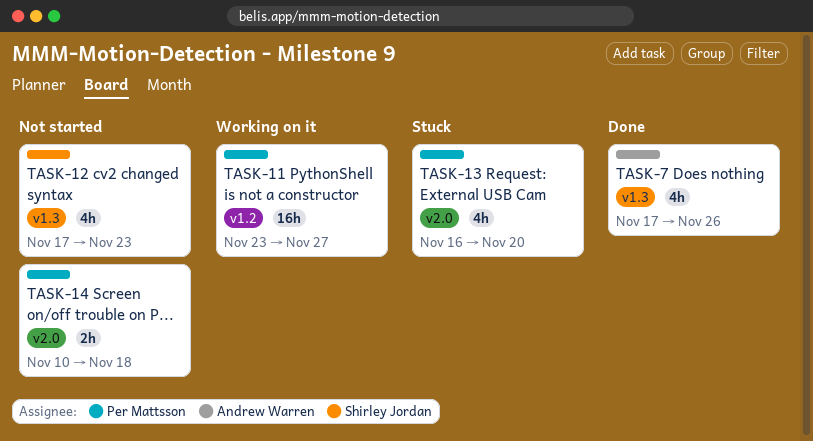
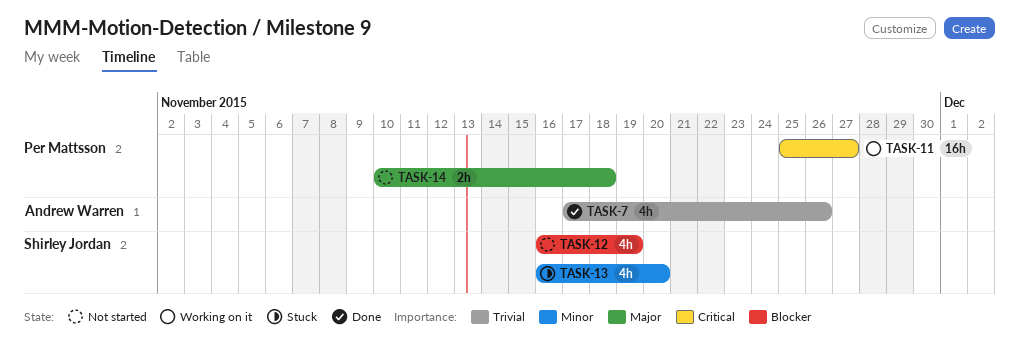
TASK-11, start: Nov 23 -> Nov 25
TASK-12, start: Nov 17 -> Nov 16
TASK-12, due: Nov 23 -> Nov 19
TASK-13, owner: Per Mattsson -> Shirley Jordan

